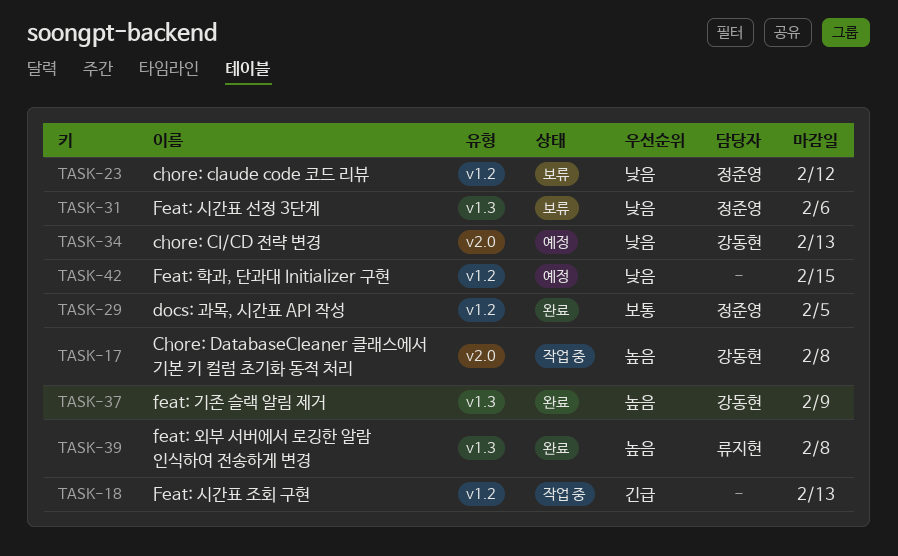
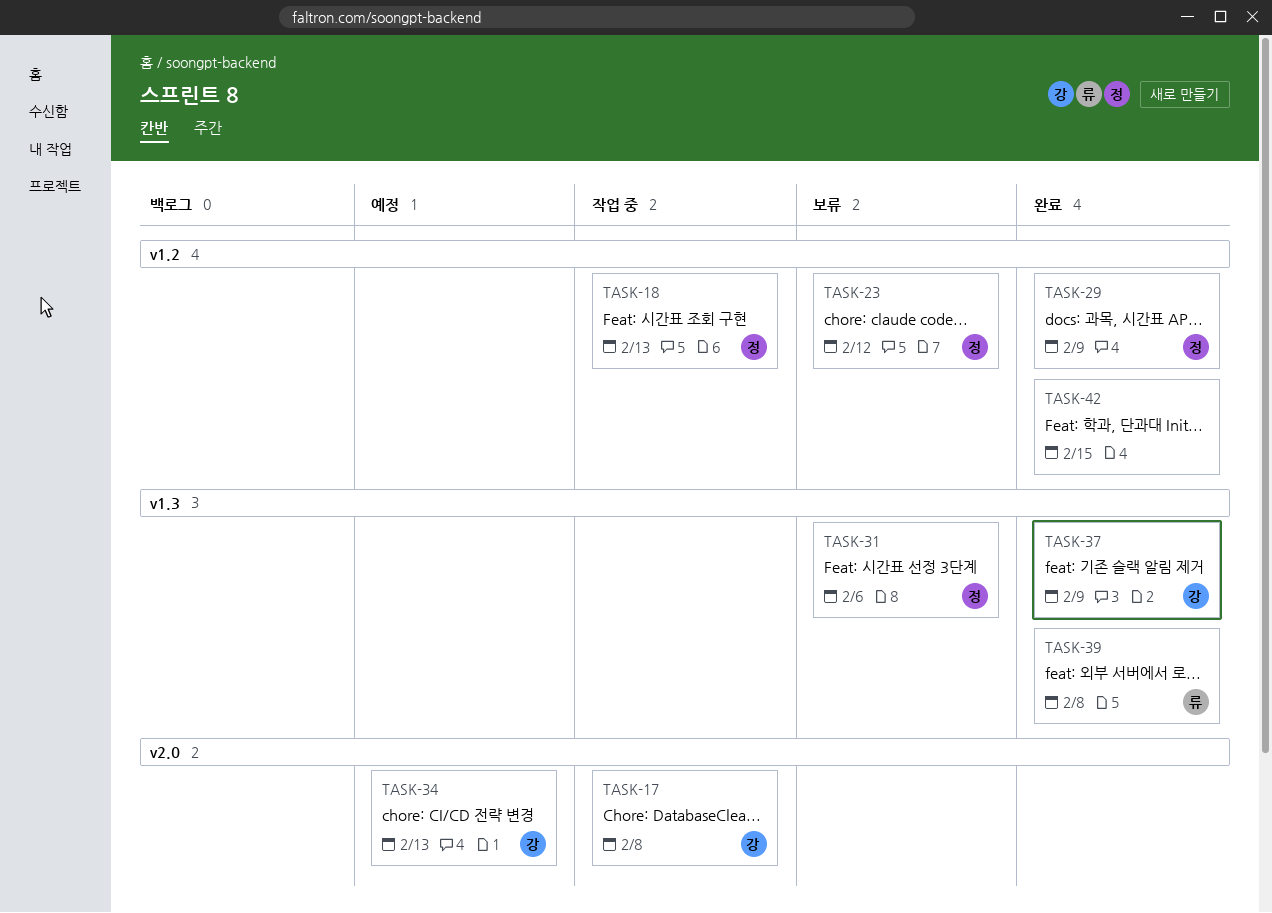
TASK-18, owner: none -> 정준영
TASK-29, due: Feb 5 -> Feb 9
TASK-42, status: 예정 -> 완료

